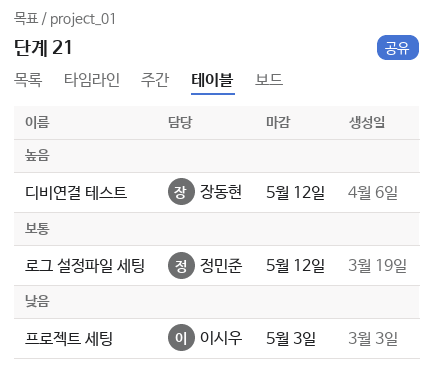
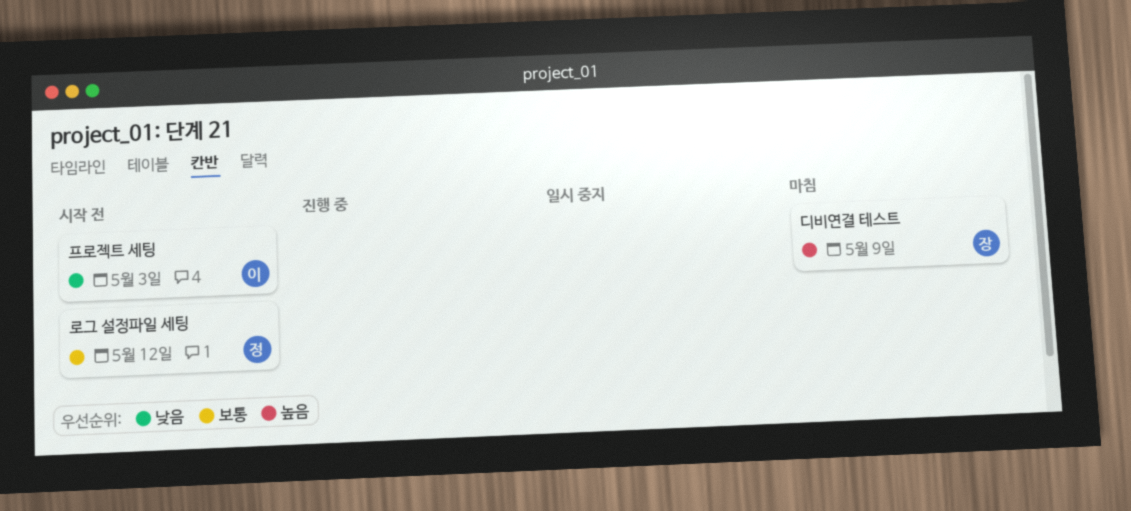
디비연결 테스트, due: May 12 -> May 9

